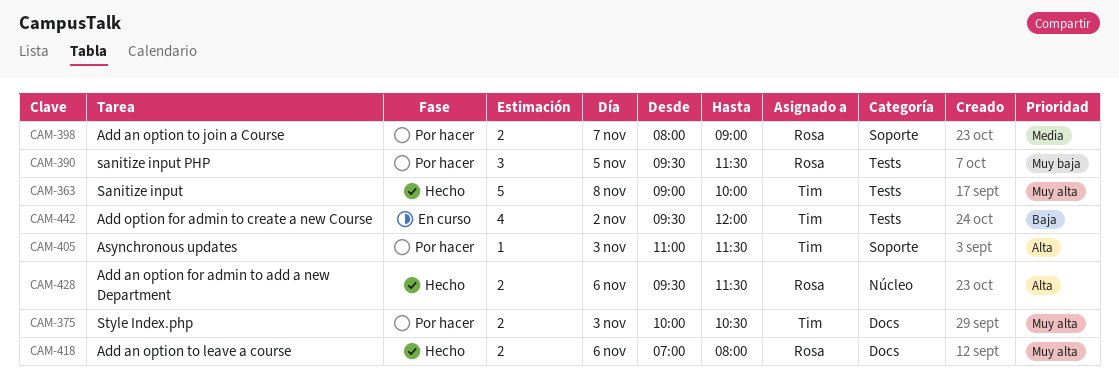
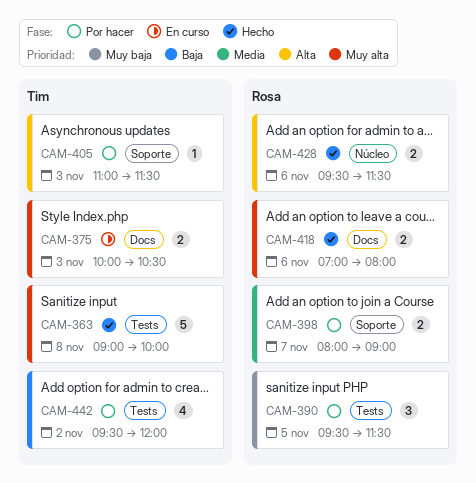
CAM-375, status: Por hacer -> En curso
CAM-442, status: En curso -> Por hacer

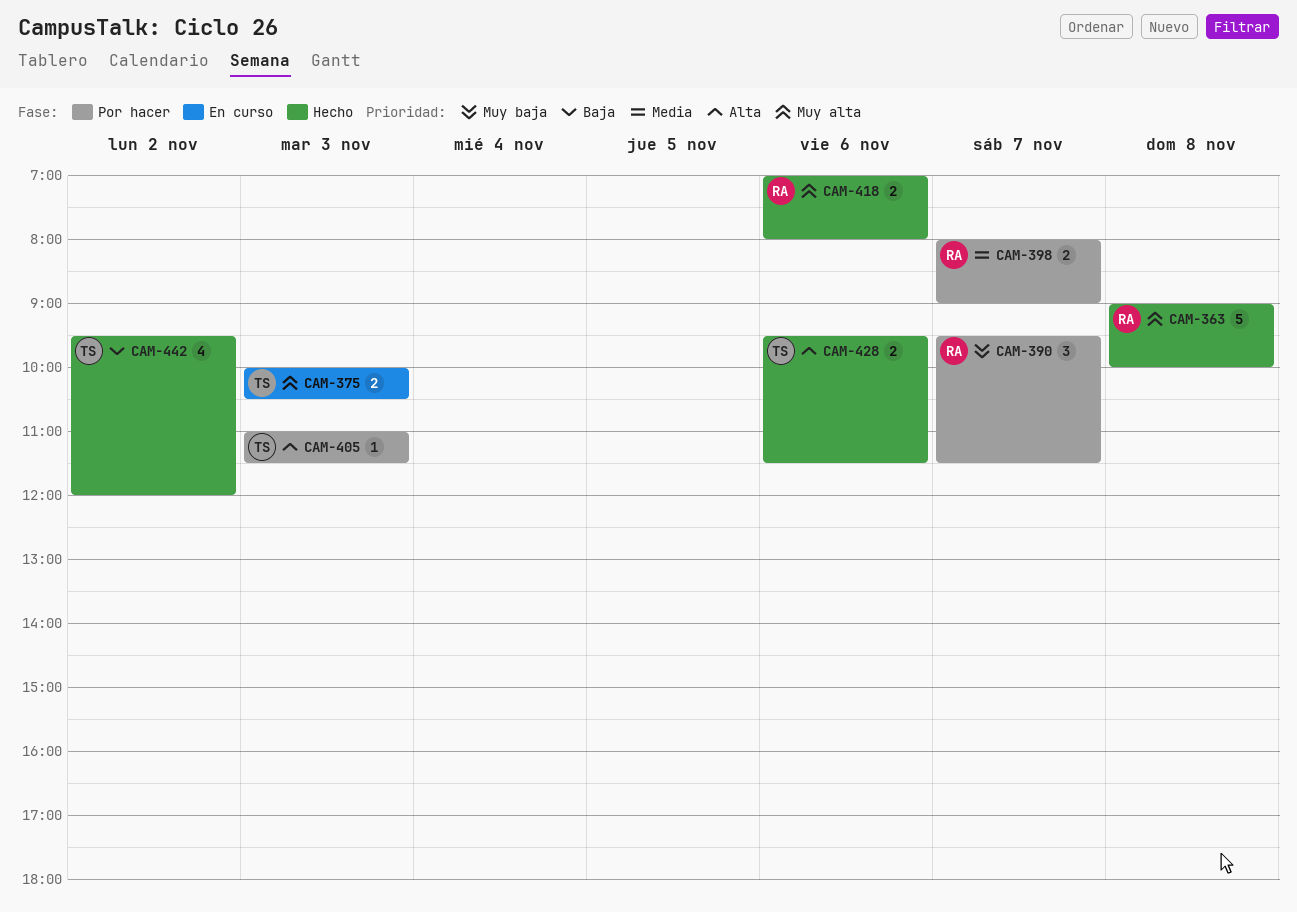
CAM-363, owner: Tim -> Rosa
CAM-390, day: Nov 5 -> Nov 7
CAM-428, owner: Rosa -> Tim
CAM-442, status: Por hacer -> Hecho

